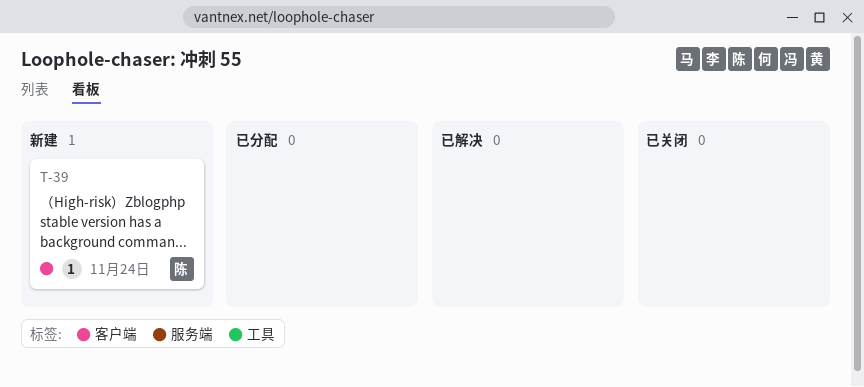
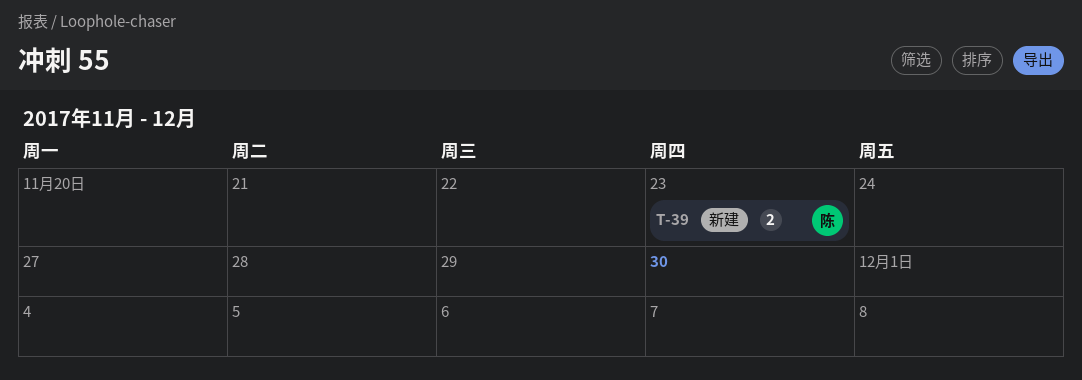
T-39, estimate: 1 -> 2
T-39, due: Nov 24 -> Nov 23

